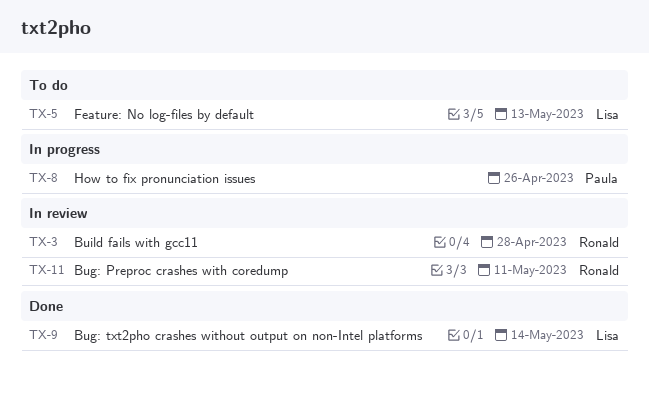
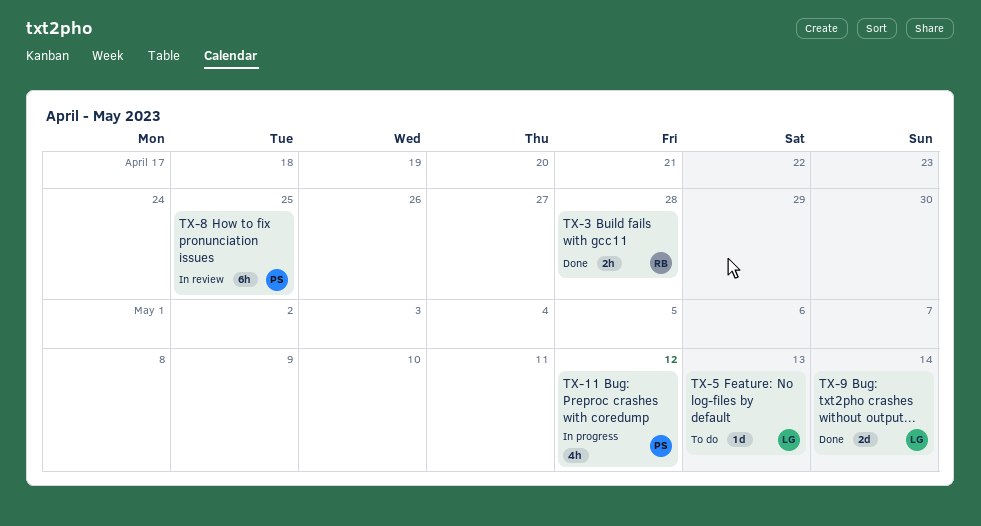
TX-3, status: In review -> Done
TX-8, status: In progress -> In review
TX-8, due: Apr 26 -> Apr 25
TX-11, status: In review -> In progress
TX-11, owner: Ronald -> Paula
TX-11, due: May 11 -> May 12

